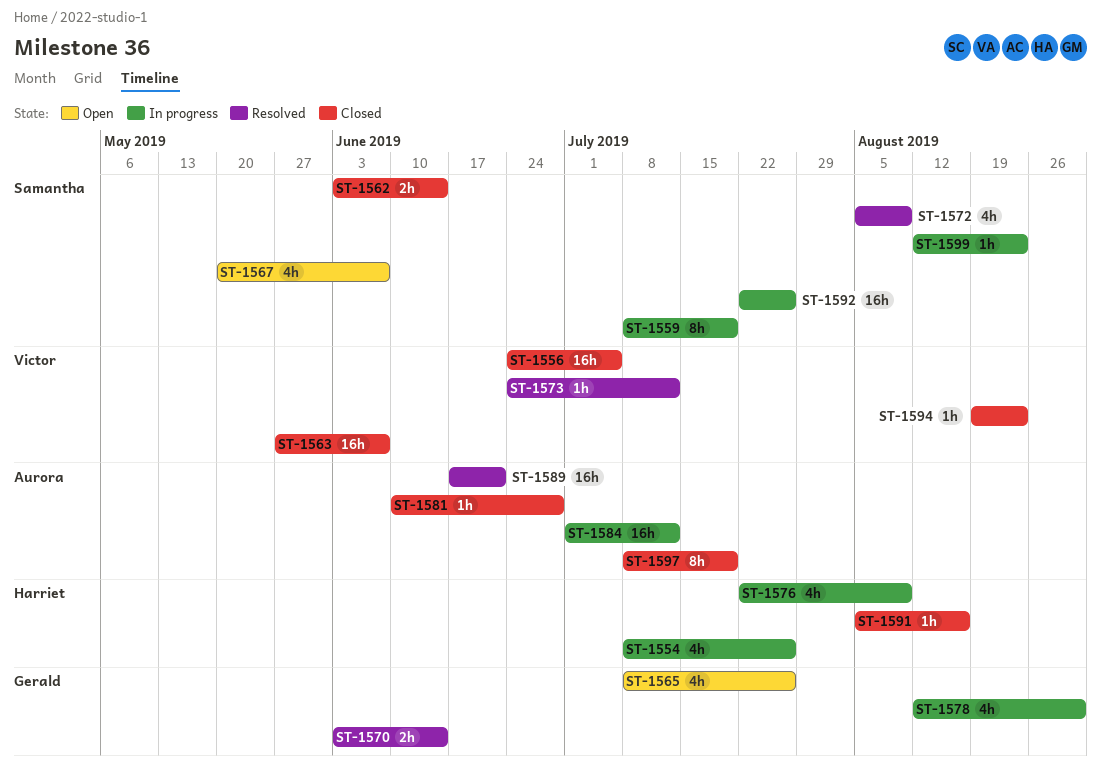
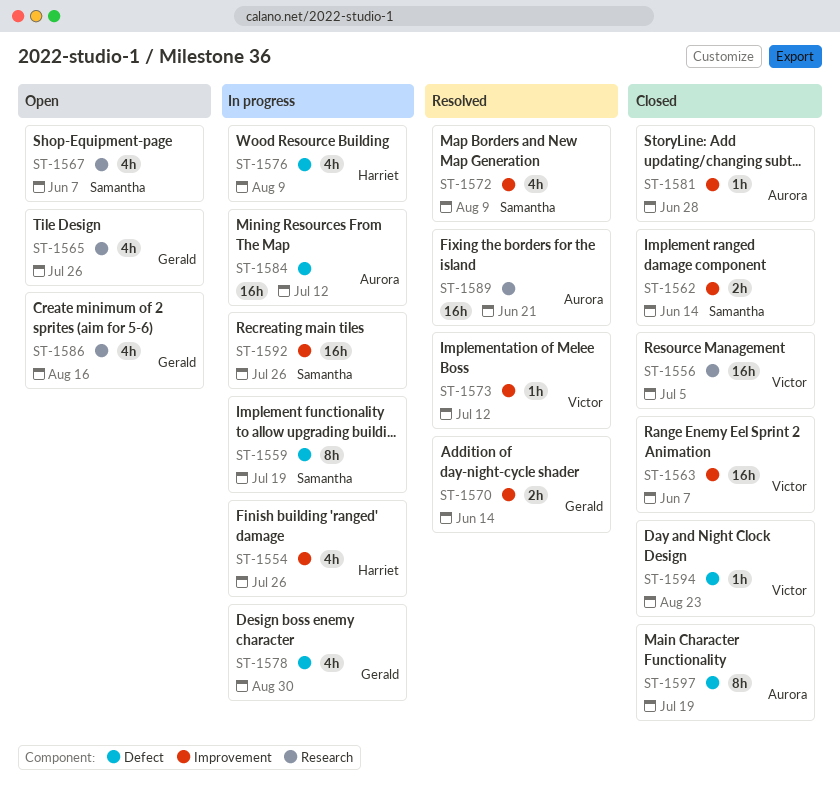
ST-1586: none -> present
ST-1591: present -> none
ST-1599: present -> none

